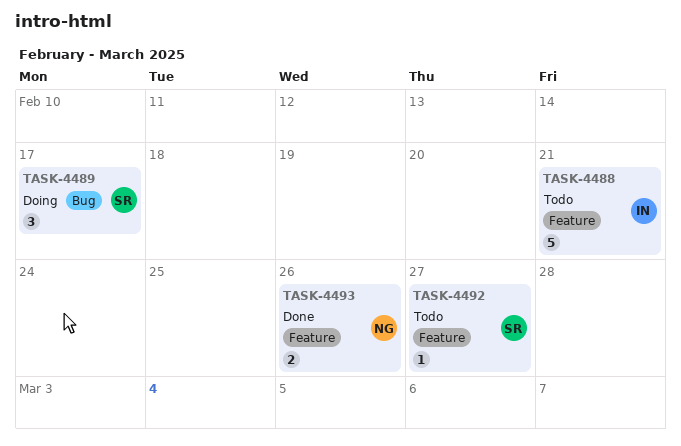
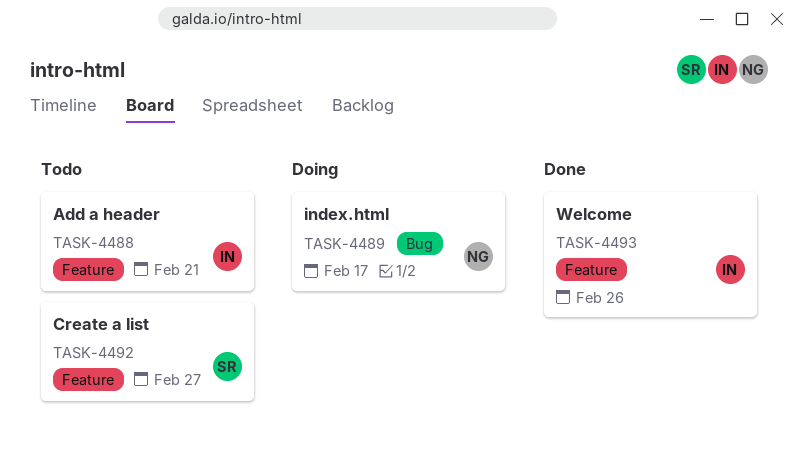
TASK-4489, owner: SR -> NG
TASK-4493, owner: NG -> IN

